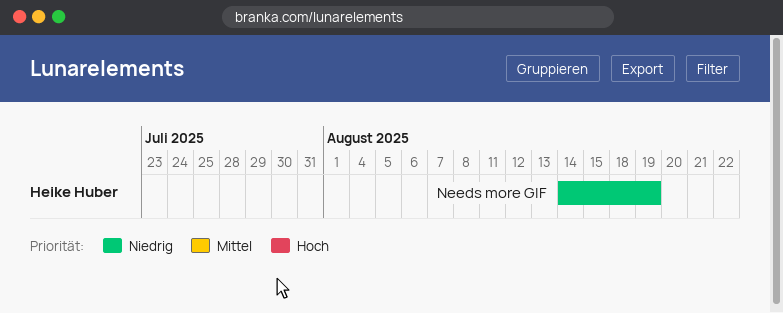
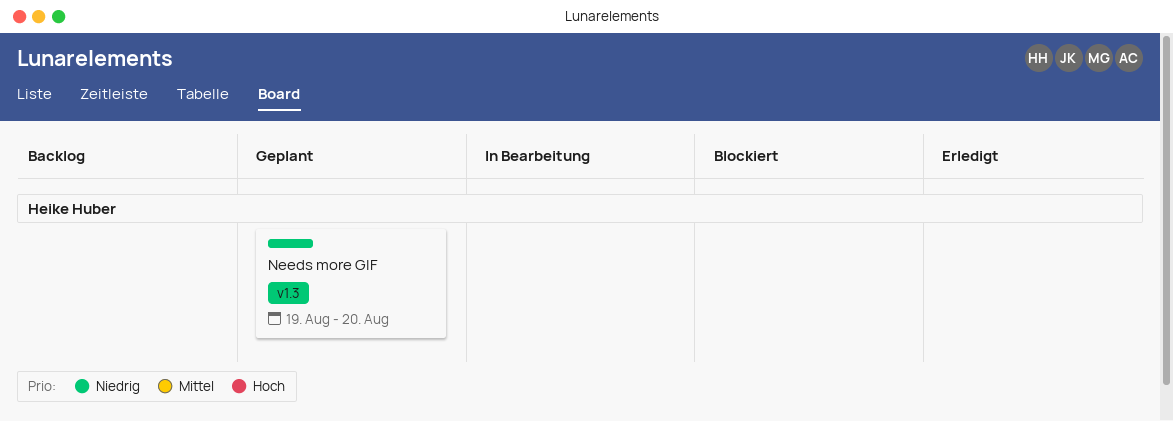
Needs more GIF, start: Aug 14 -> Aug 19
Needs more GIF, due: Aug 19 -> Aug 20

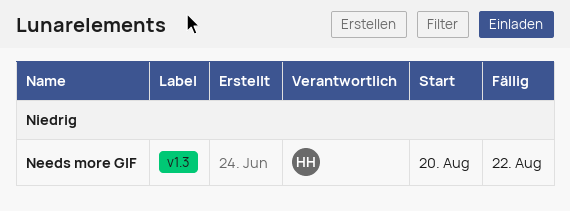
Needs more GIF, start: Aug 19 -> Aug 20
Needs more GIF, due: Aug 20 -> Aug 22

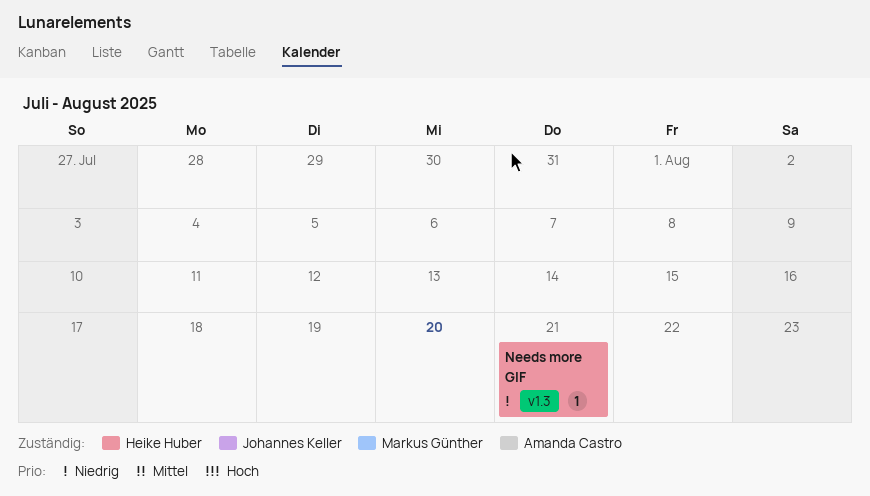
Needs more GIF, due: Aug 22 -> Aug 21

